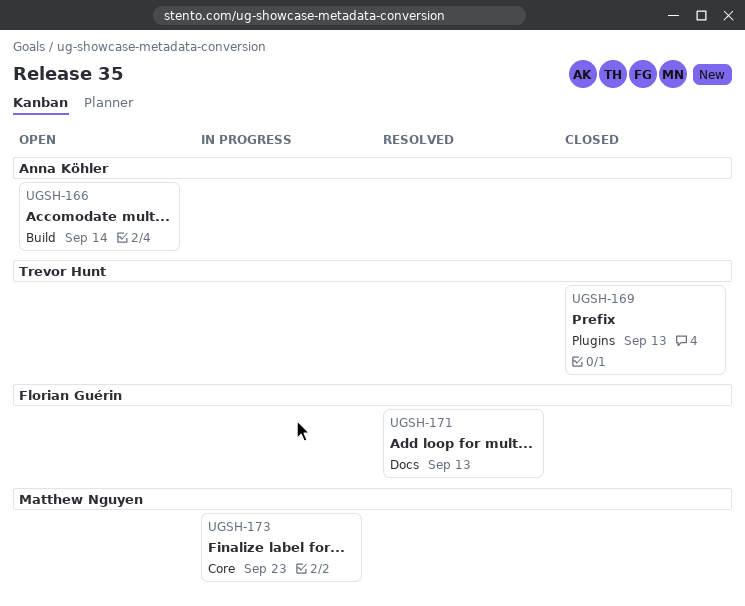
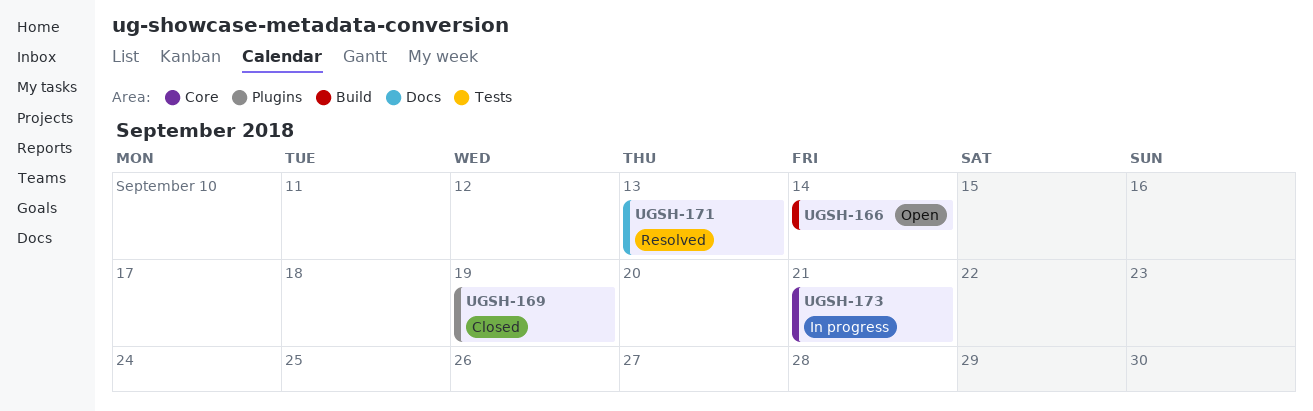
UGSH-169, due: Sep 13 -> Sep 19
UGSH-173, due: Sep 23 -> Sep 21

